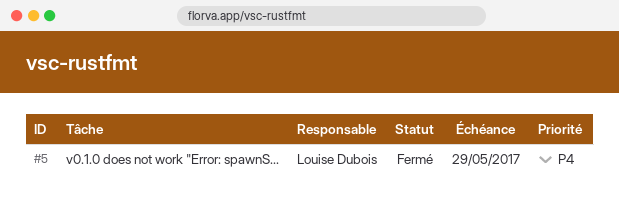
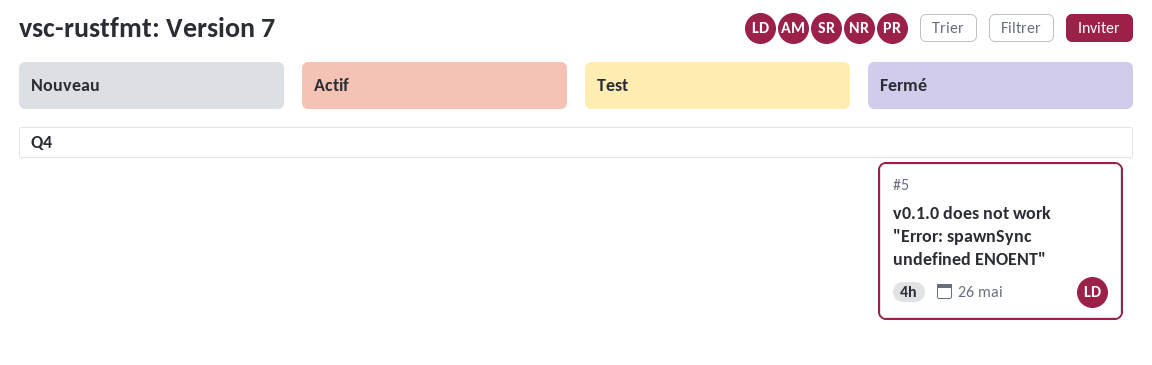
#5, due: May 29 -> May 26

